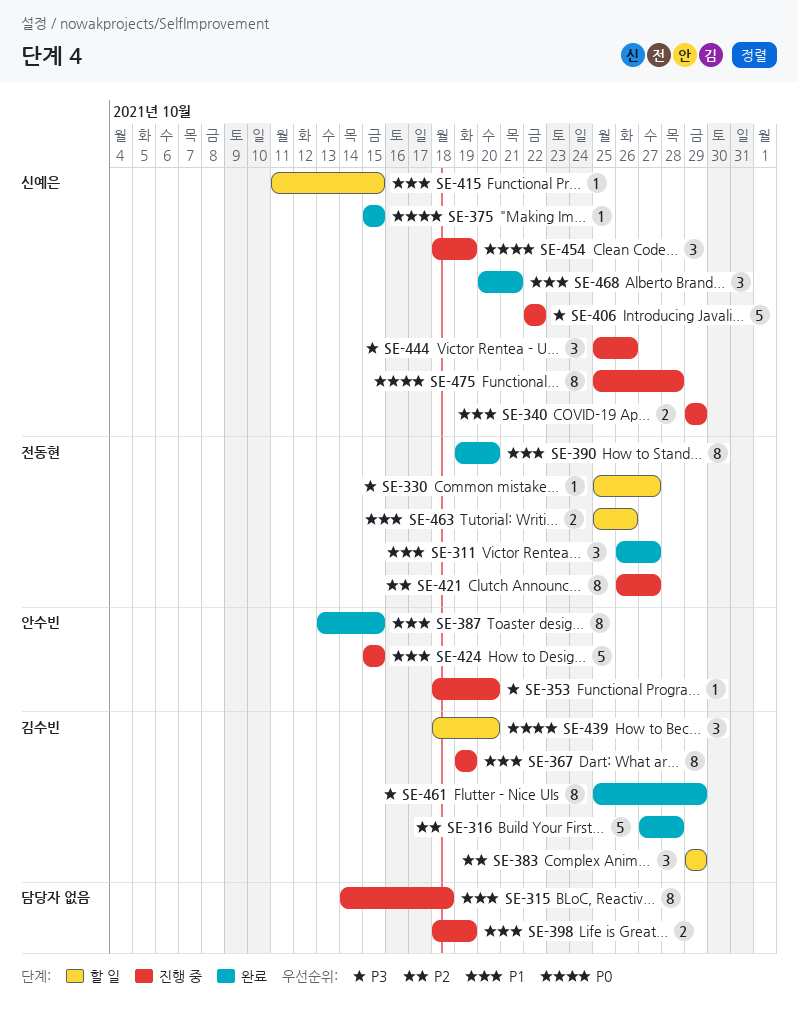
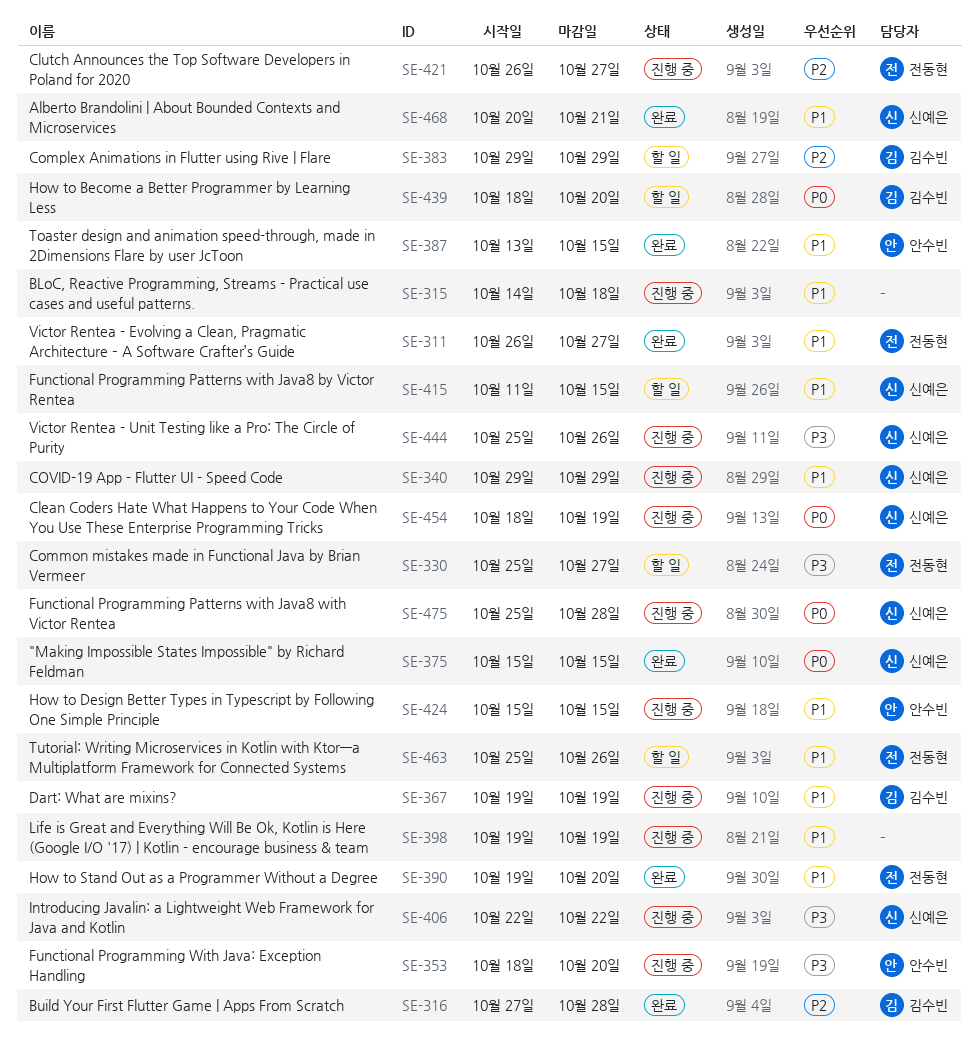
SE-398, start: Oct 18 -> Oct 19
SE-461: present -> none

